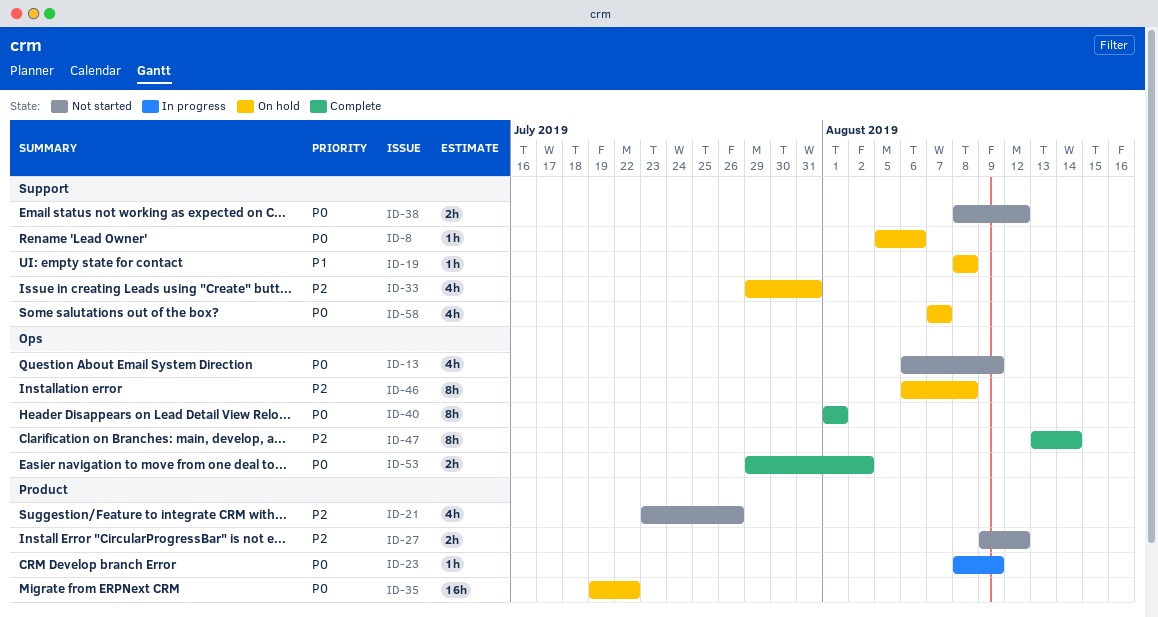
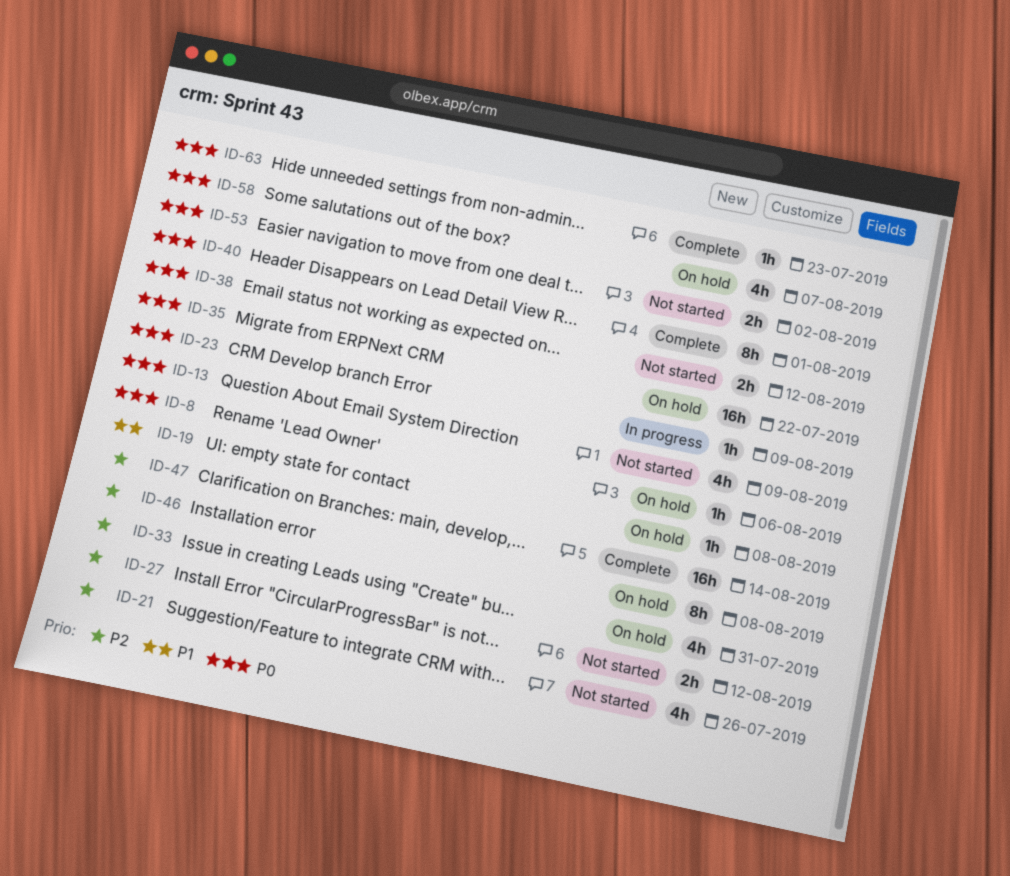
ID-47, estimate: 8h -> 16h
ID-53, status: Complete -> Not started
ID-63: none -> present

